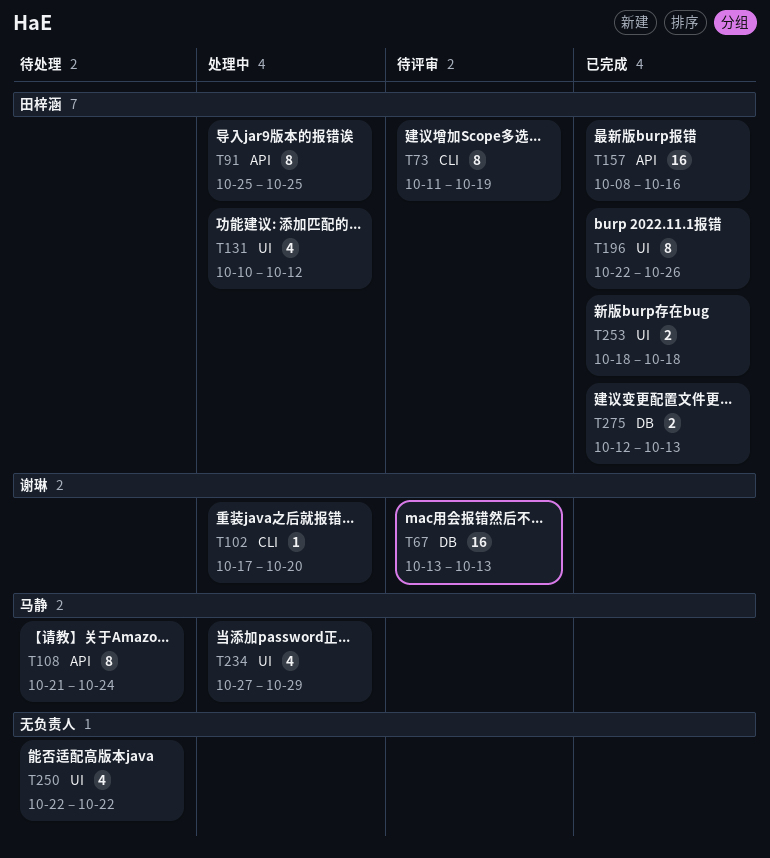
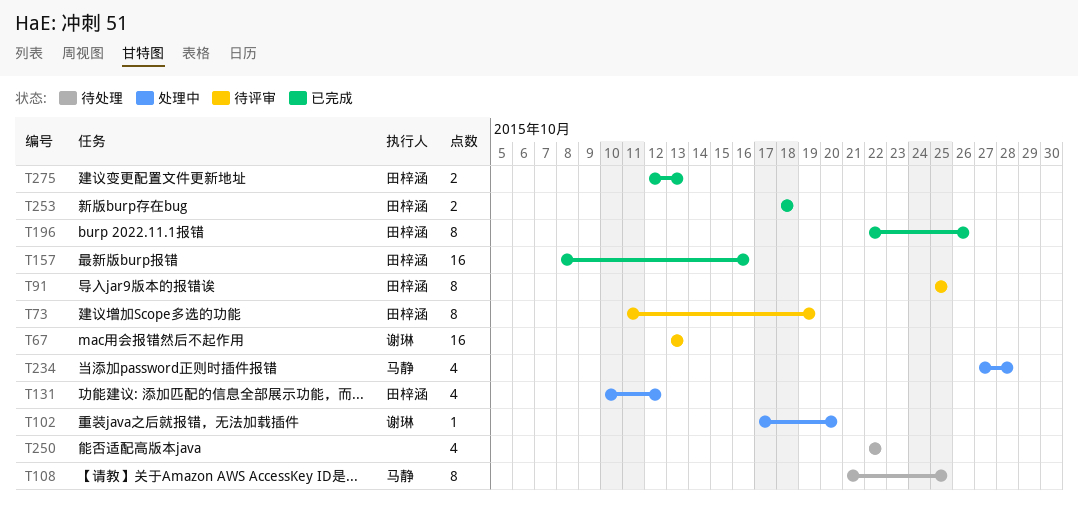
T91, status: 处理中 -> 待评审
T108, due: Oct 24 -> Oct 25
T234, due: Oct 29 -> Oct 28

